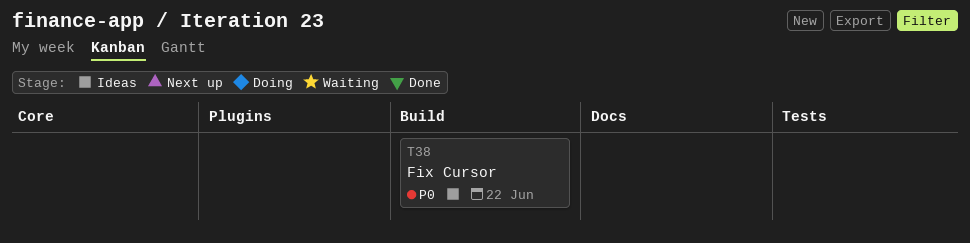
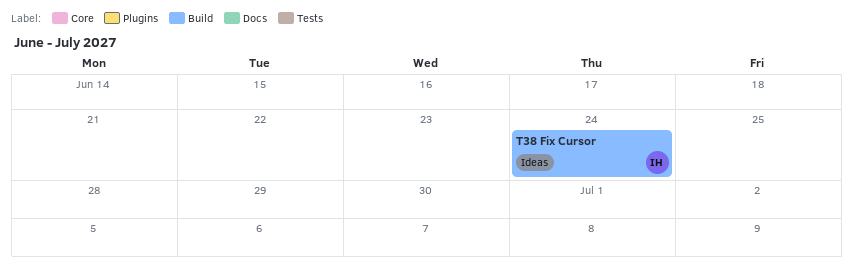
T38, due: Jun 22 -> Jun 24

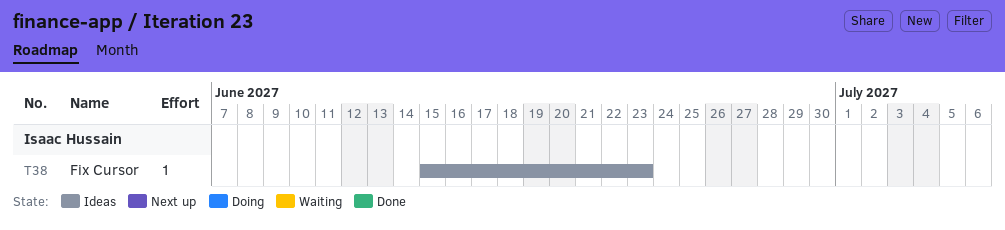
T38, due: Jun 24 -> Jun 23

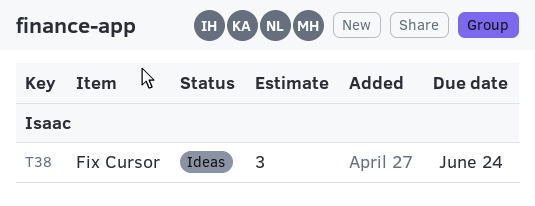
T38, estimate: 1 -> 3
T38, due: Jun 23 -> Jun 24

